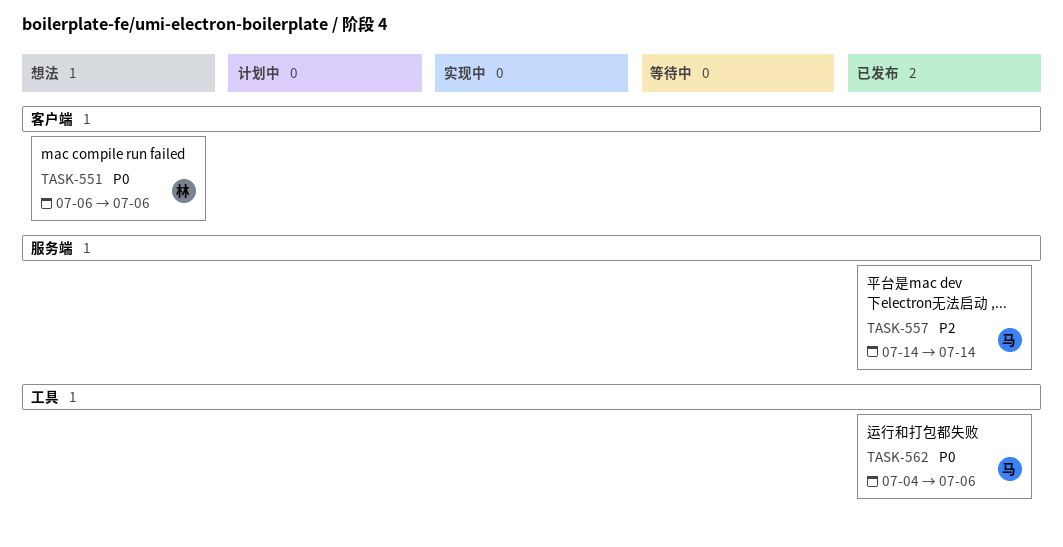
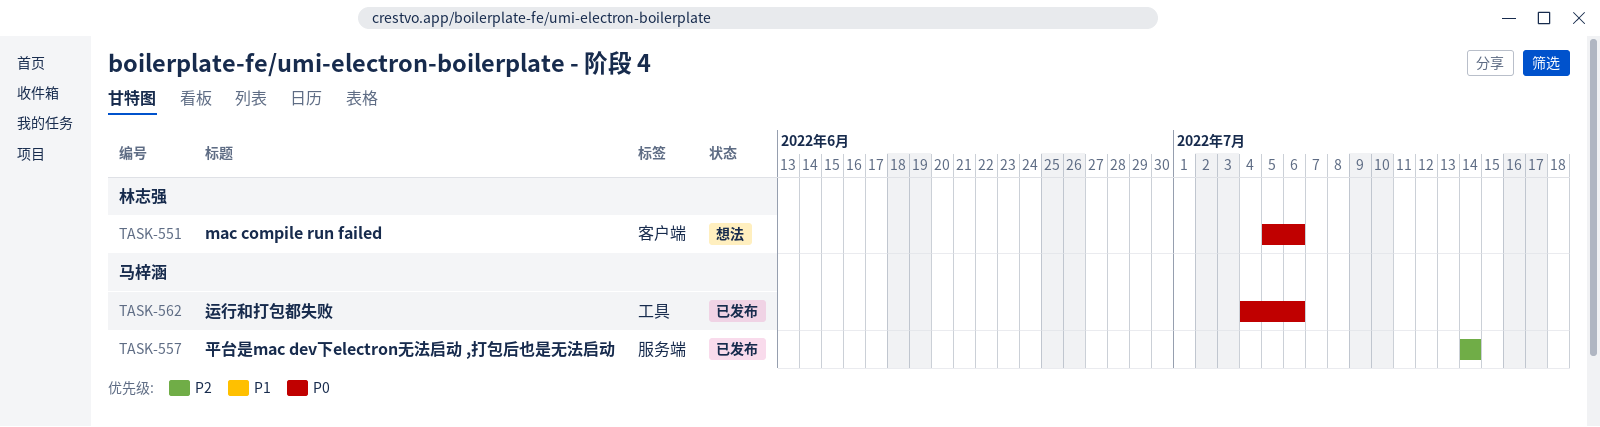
TASK-551, start: Jul 6 -> Jul 5

